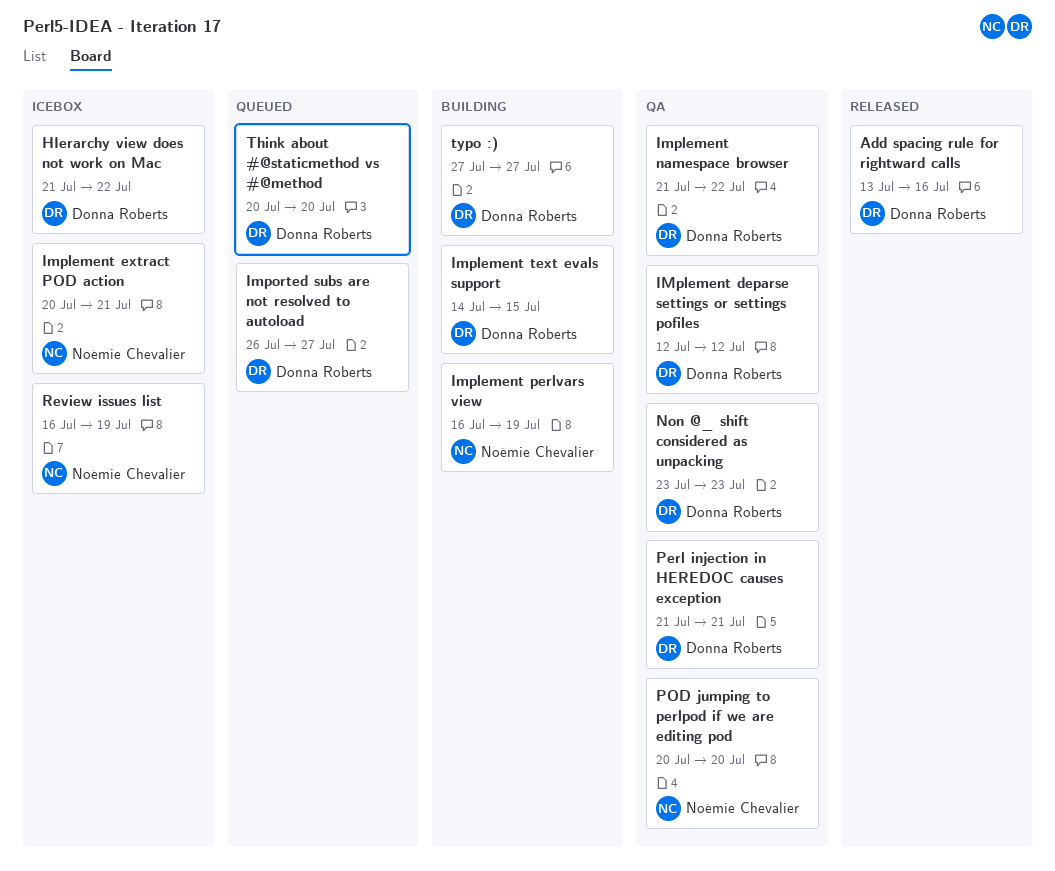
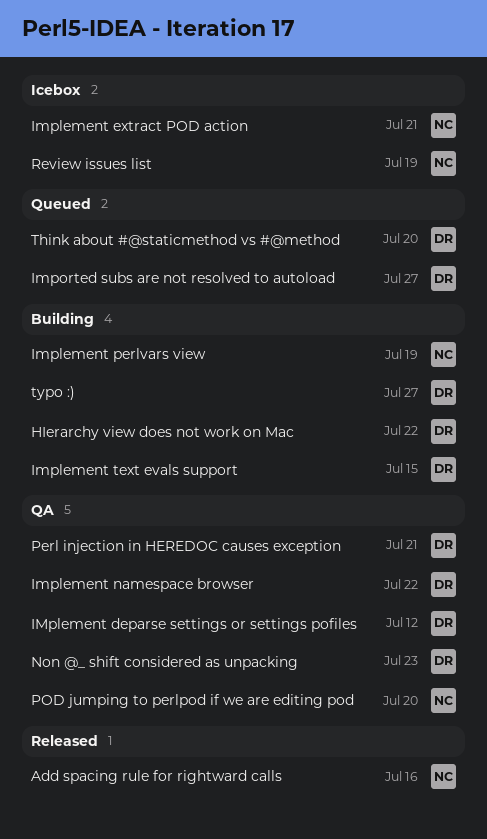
Add spacing rule for rightward calls, owner: Donna Roberts -> Noémie Chevalier
HIerarchy view does not work on Mac, status: Icebox -> Building

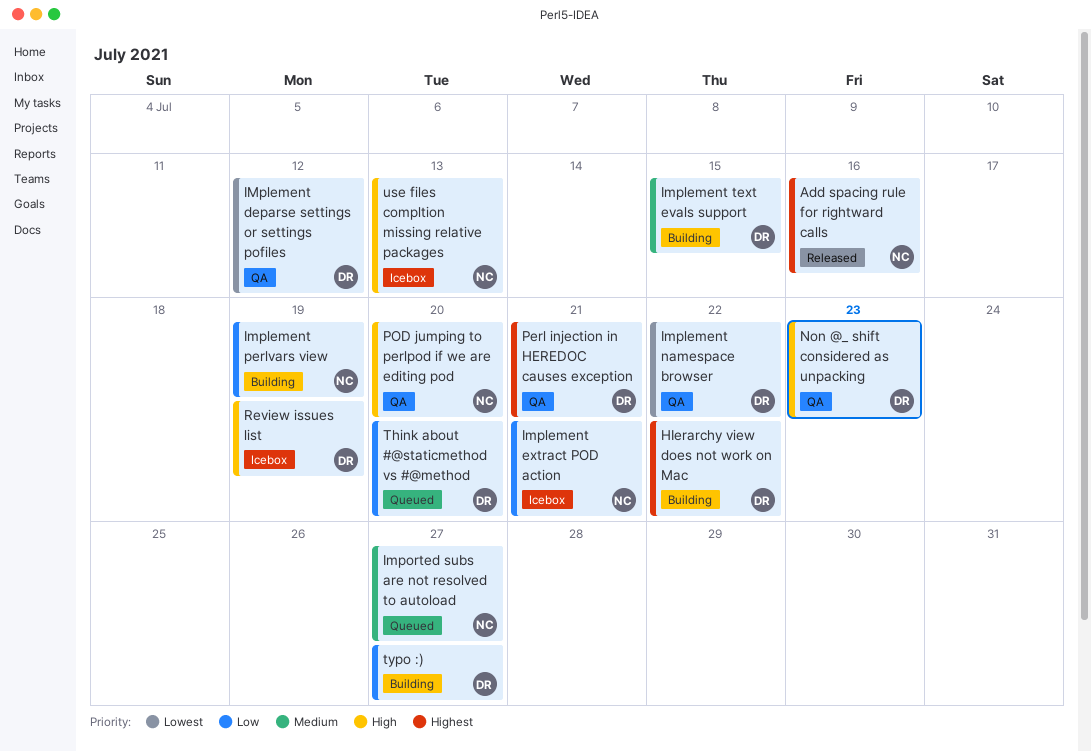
Imported subs are not resolved to autoload, owner: DR -> NC
Review issues list, owner: NC -> DR
use files compltion missing relative packages: none -> present

